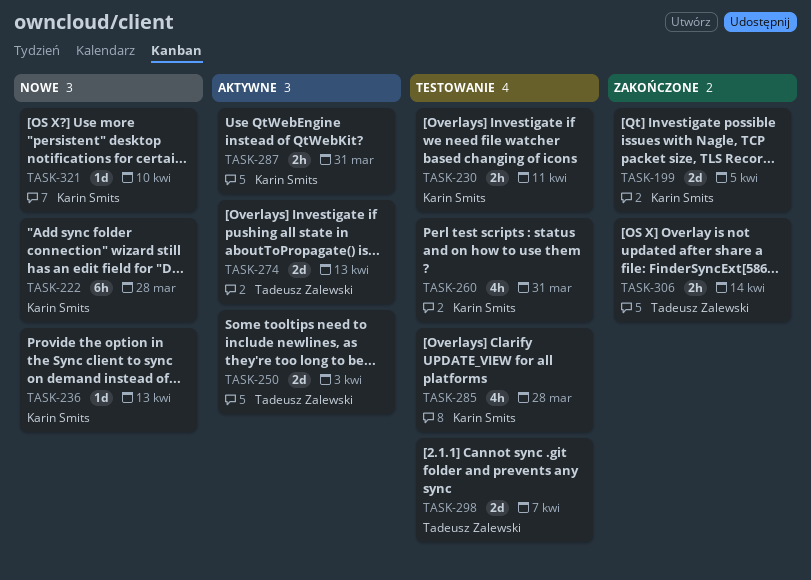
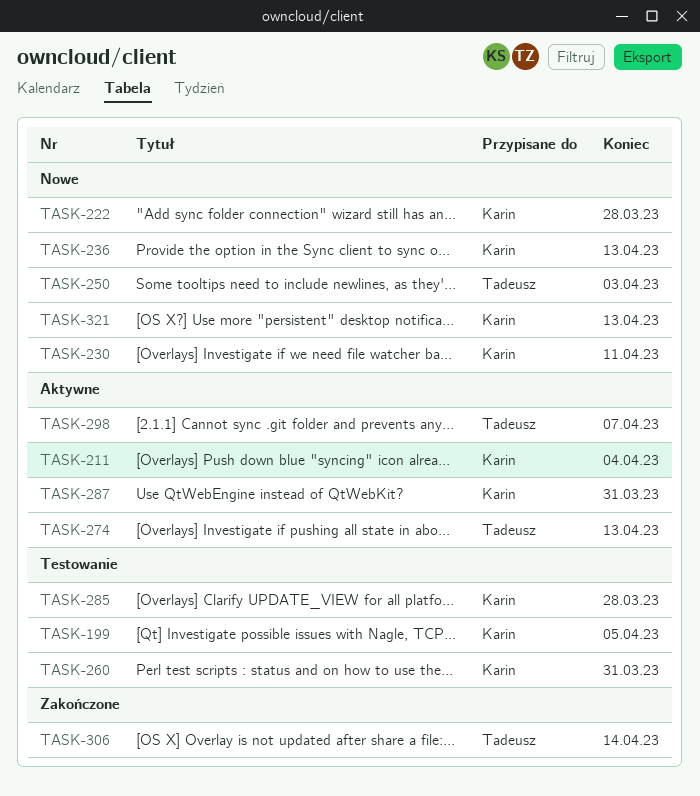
TASK-199, status: Zakończone -> Testowanie
TASK-211: none -> present
TASK-230, status: Testowanie -> Nowe
TASK-250, status: Aktywne -> Nowe
TASK-298, status: Testowanie -> Aktywne
TASK-321, due: Apr 10 -> Apr 13

